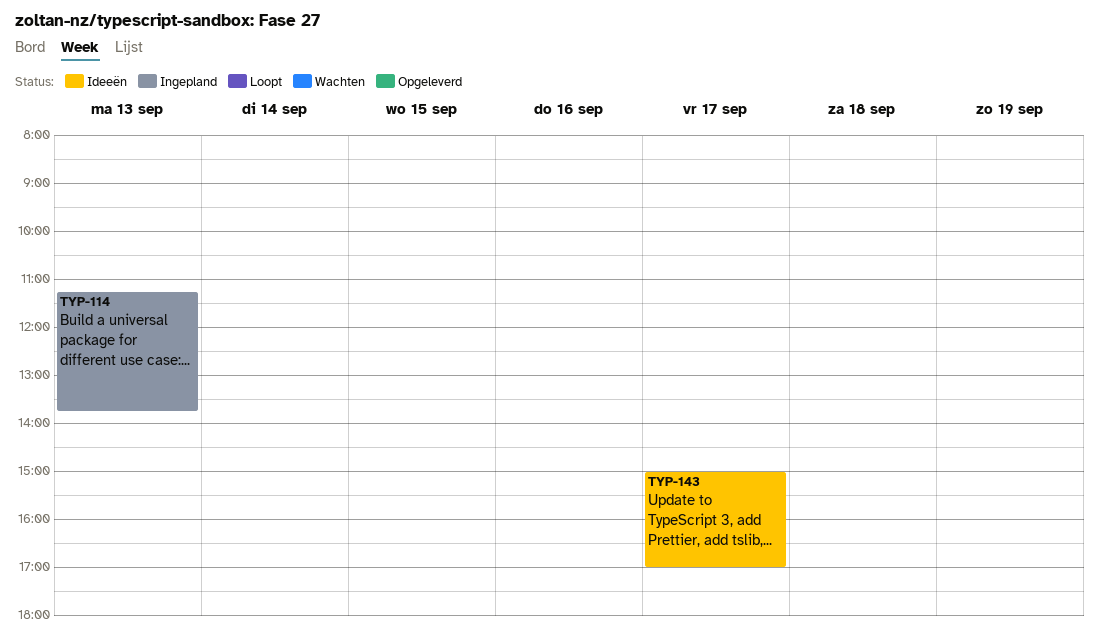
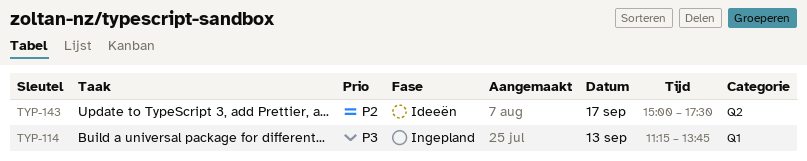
TYP-143, ends: 17:00 -> 17:30

